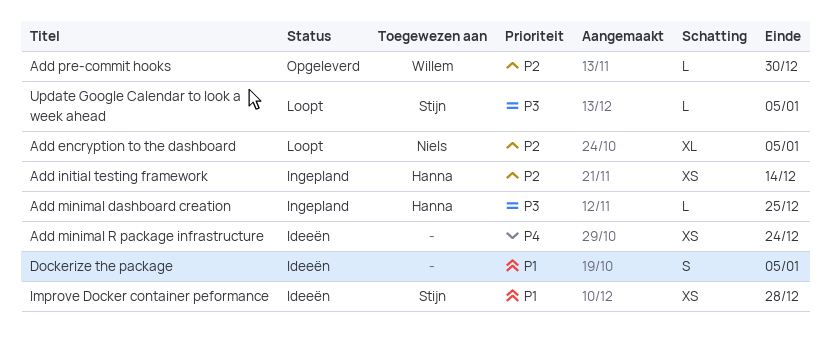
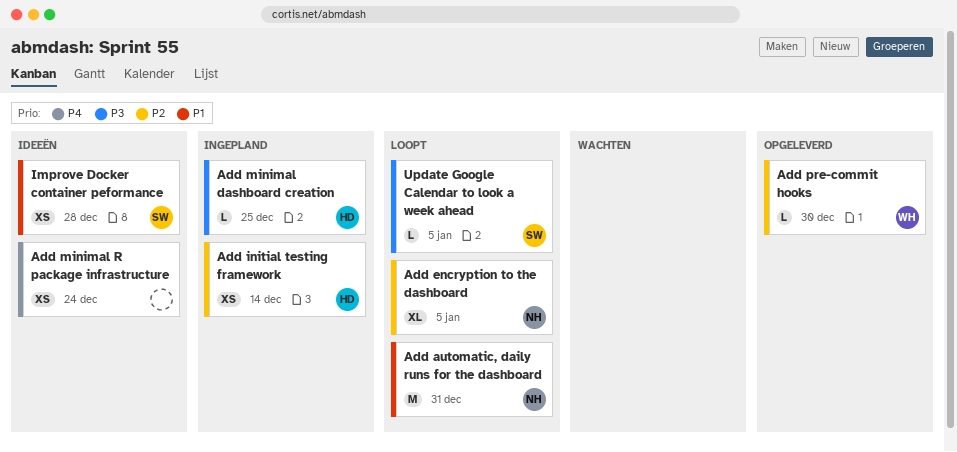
Add automatic, daily runs for the dashboard: none -> present
Dockerize the package: present -> none

